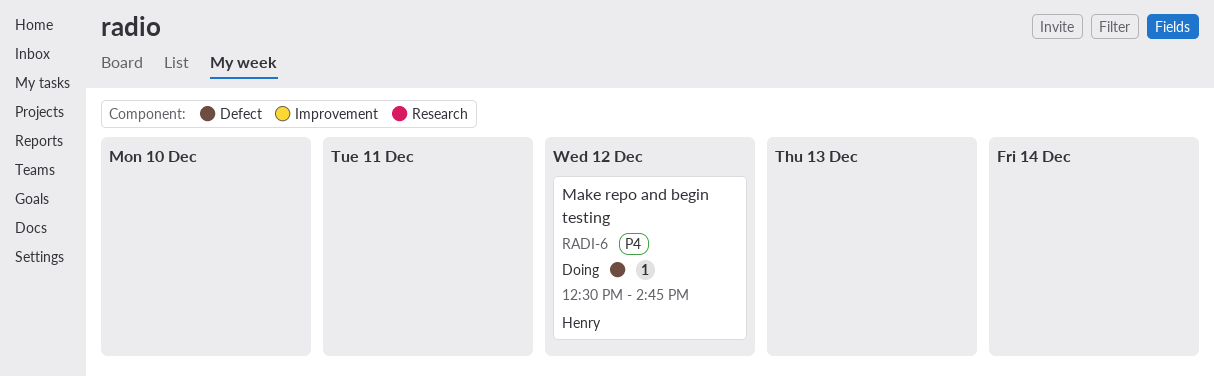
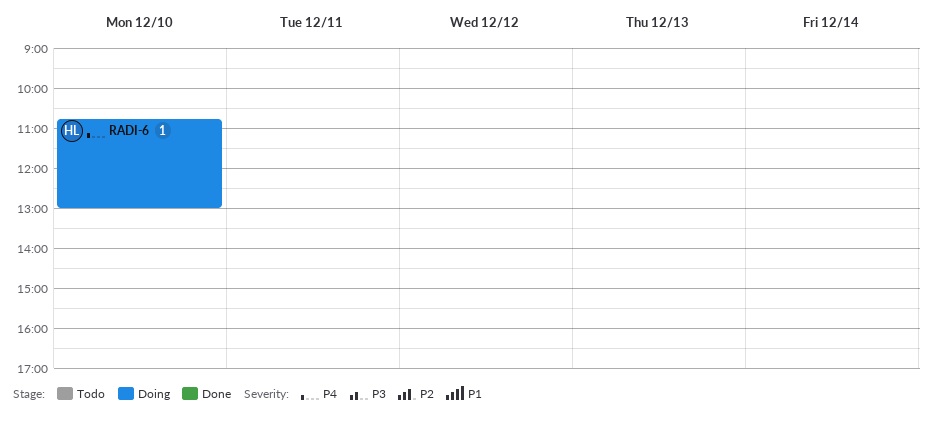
RADI-6, day: Dec 12 -> Dec 10
RADI-6, begins: 12:30 -> 10:45
RADI-6, ends: 14:45 -> 13:00

